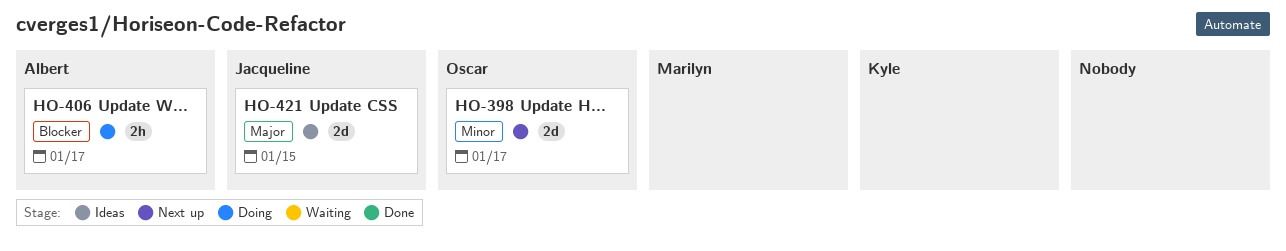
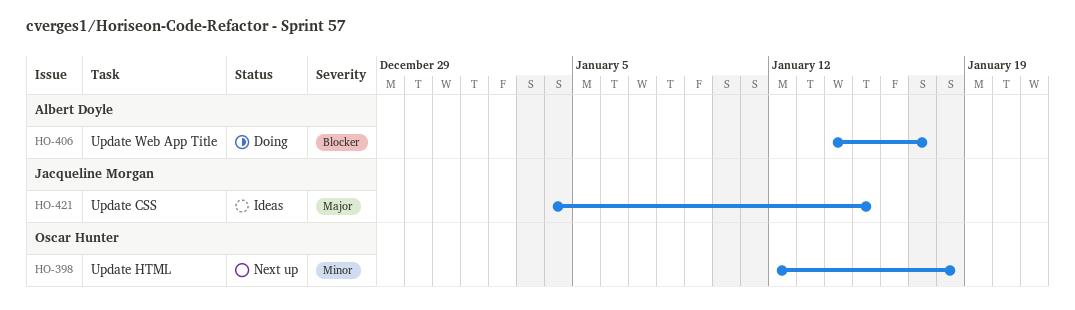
HO-398, due: Jan 17 -> Jan 18

